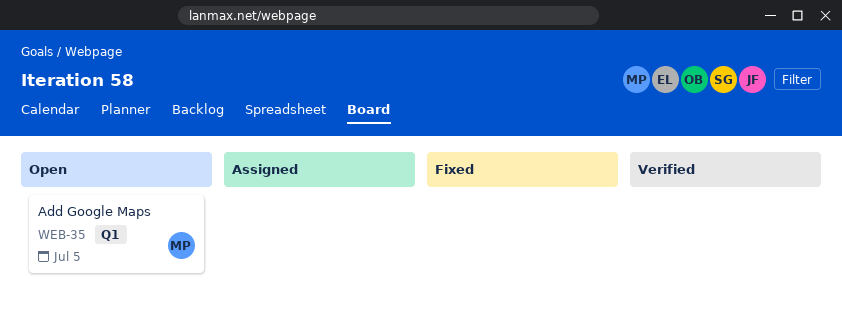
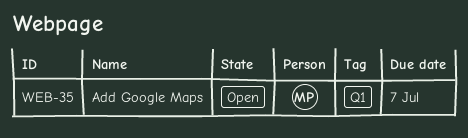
WEB-35, due: Jul 5 -> Jul 7

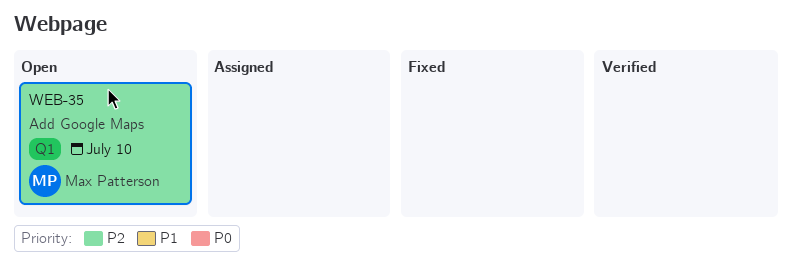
WEB-35, due: Jul 7 -> Jul 10

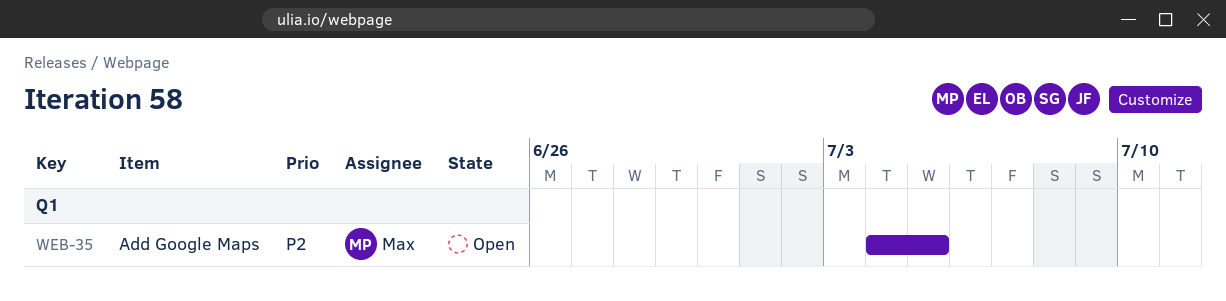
WEB-35, due: Jul 10 -> Jul 5

